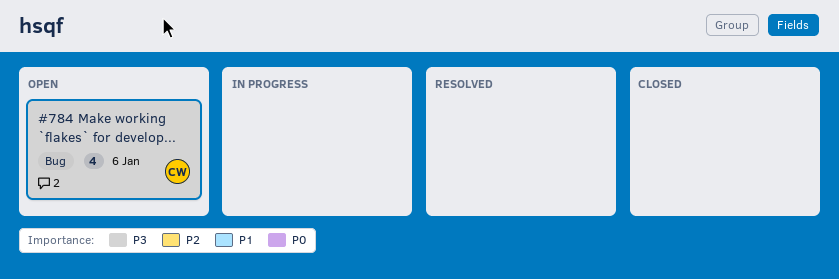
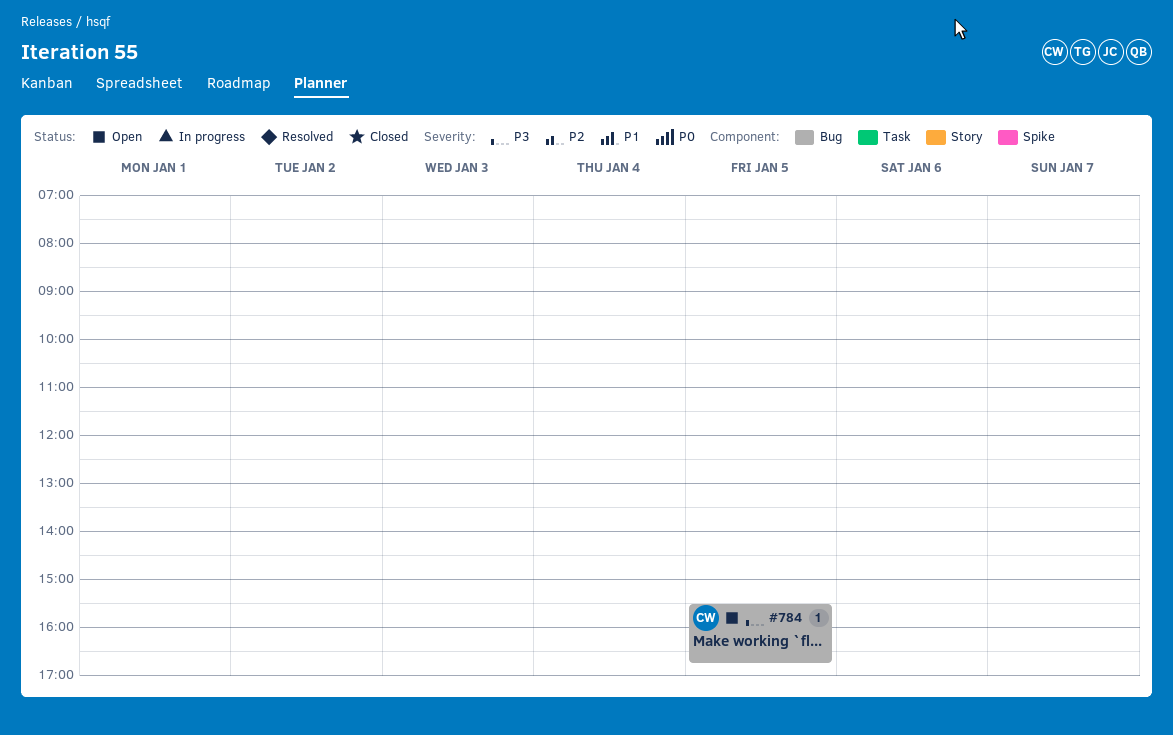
#784, estimate: 4 -> 1
#784, day: Jan 6 -> Jan 5

